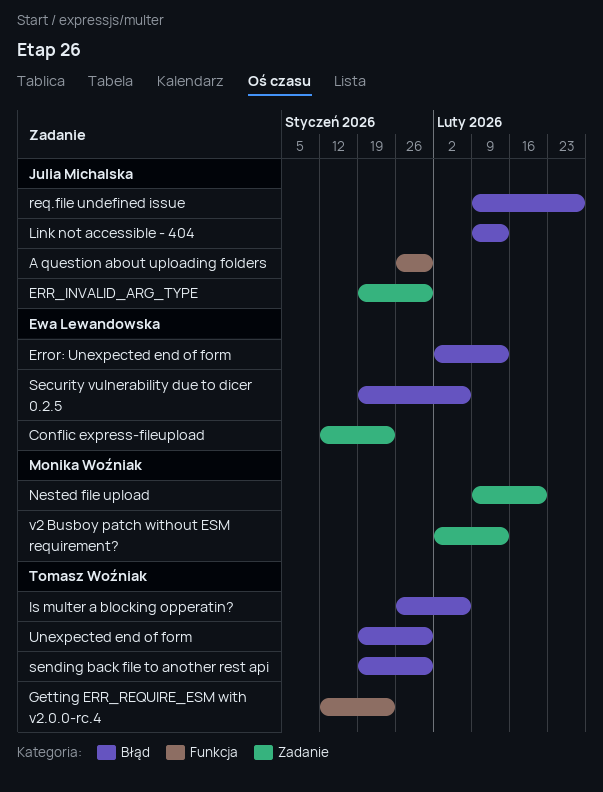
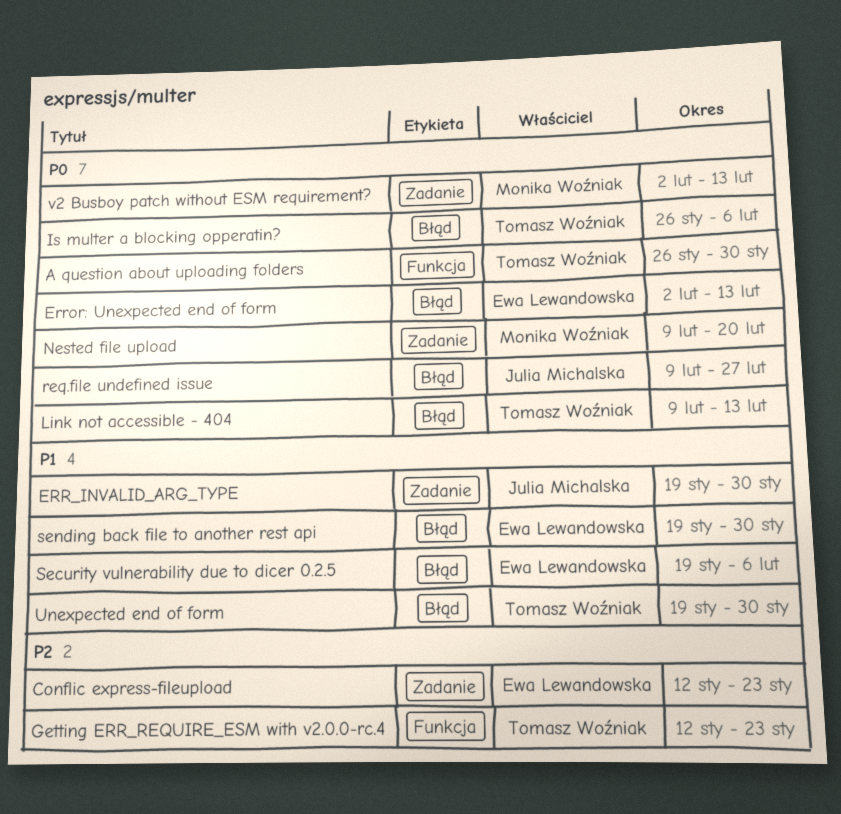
A question about uploading folders, owner: Julia Michalska -> Tomasz Woźniak
Link not accessible - 404, owner: Julia Michalska -> Tomasz Woźniak
sending back file to another rest api, owner: Tomasz Woźniak -> Ewa Lewandowska

